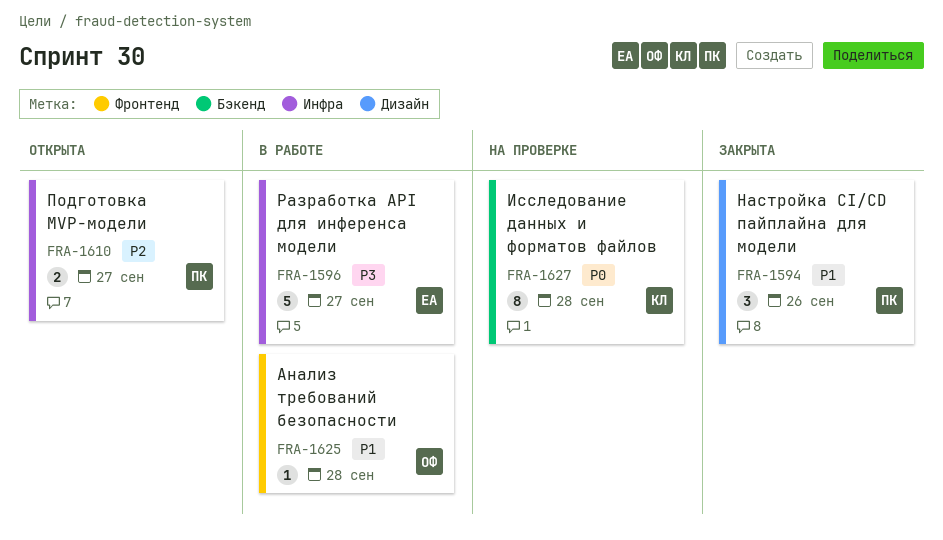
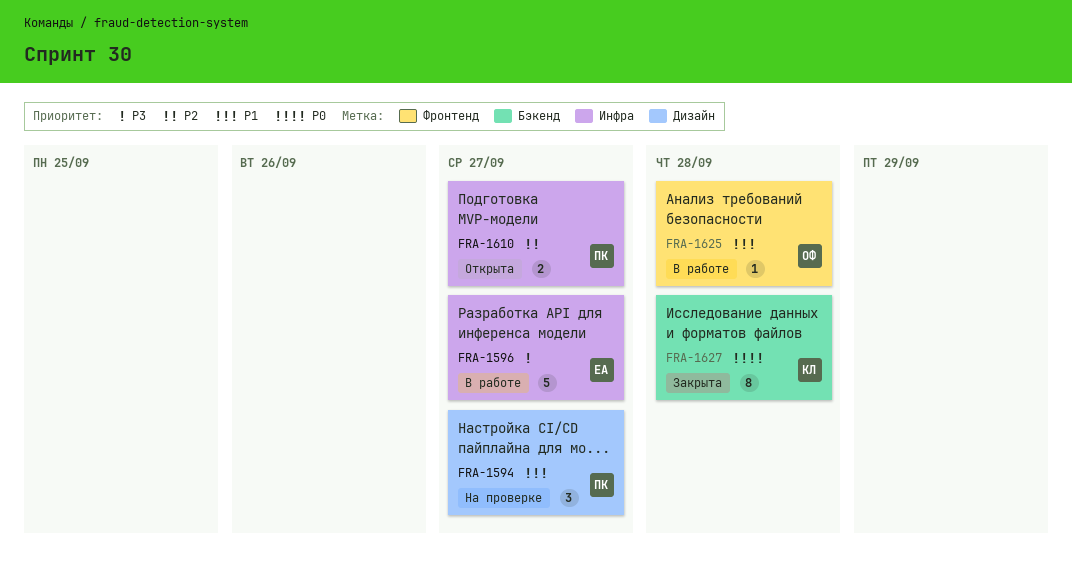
FRA-1594, status: Закрыта -> На проверке
FRA-1594, due: Sep 26 -> Sep 27
FRA-1627, status: На проверке -> Закрыта

